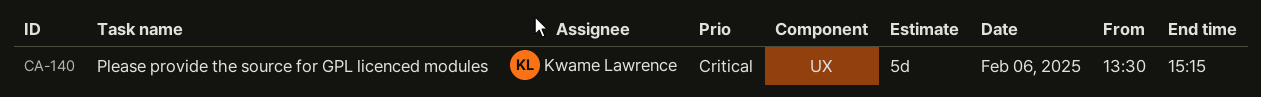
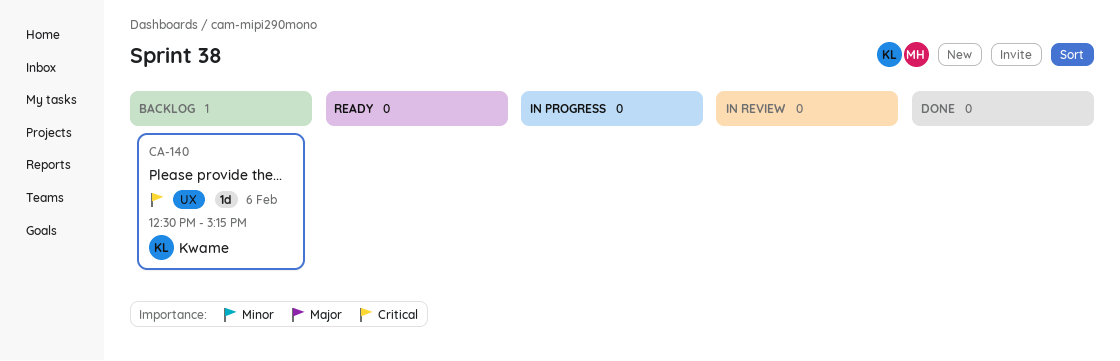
CA-140, estimate: 5d -> 1d
CA-140, begins: 13:30 -> 12:30

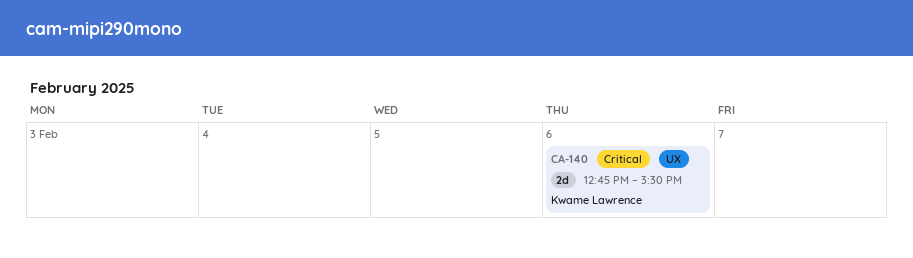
CA-140, estimate: 1d -> 2d
CA-140, begins: 12:30 -> 12:45
CA-140, ends: 15:15 -> 15:30

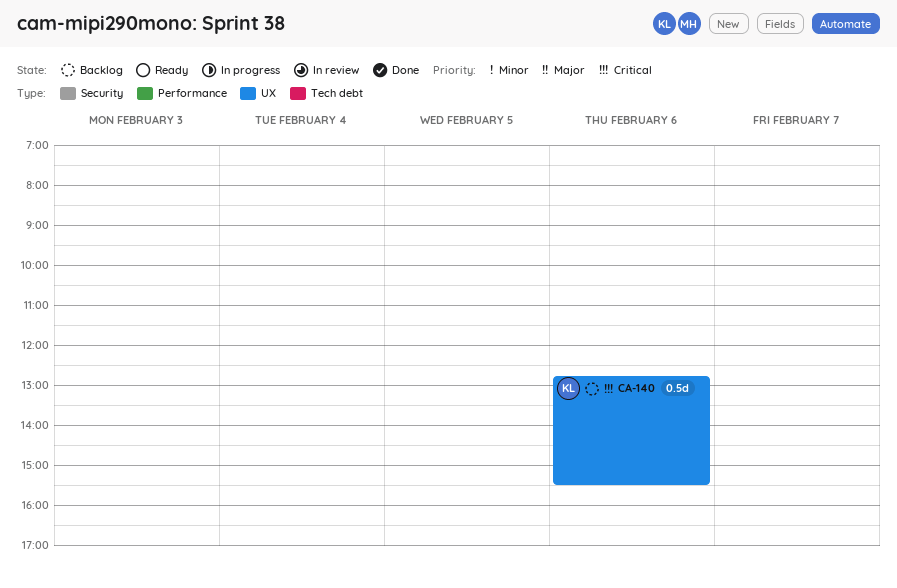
CA-140, estimate: 2d -> 0.5d

